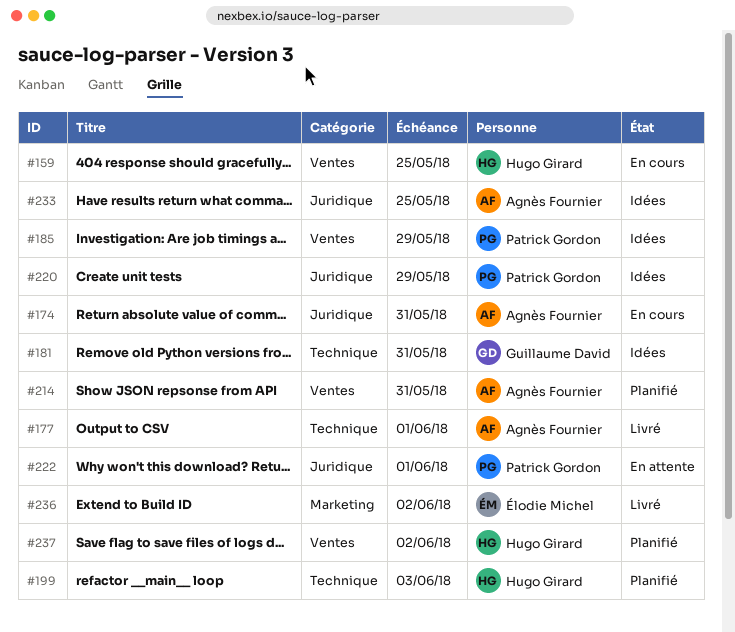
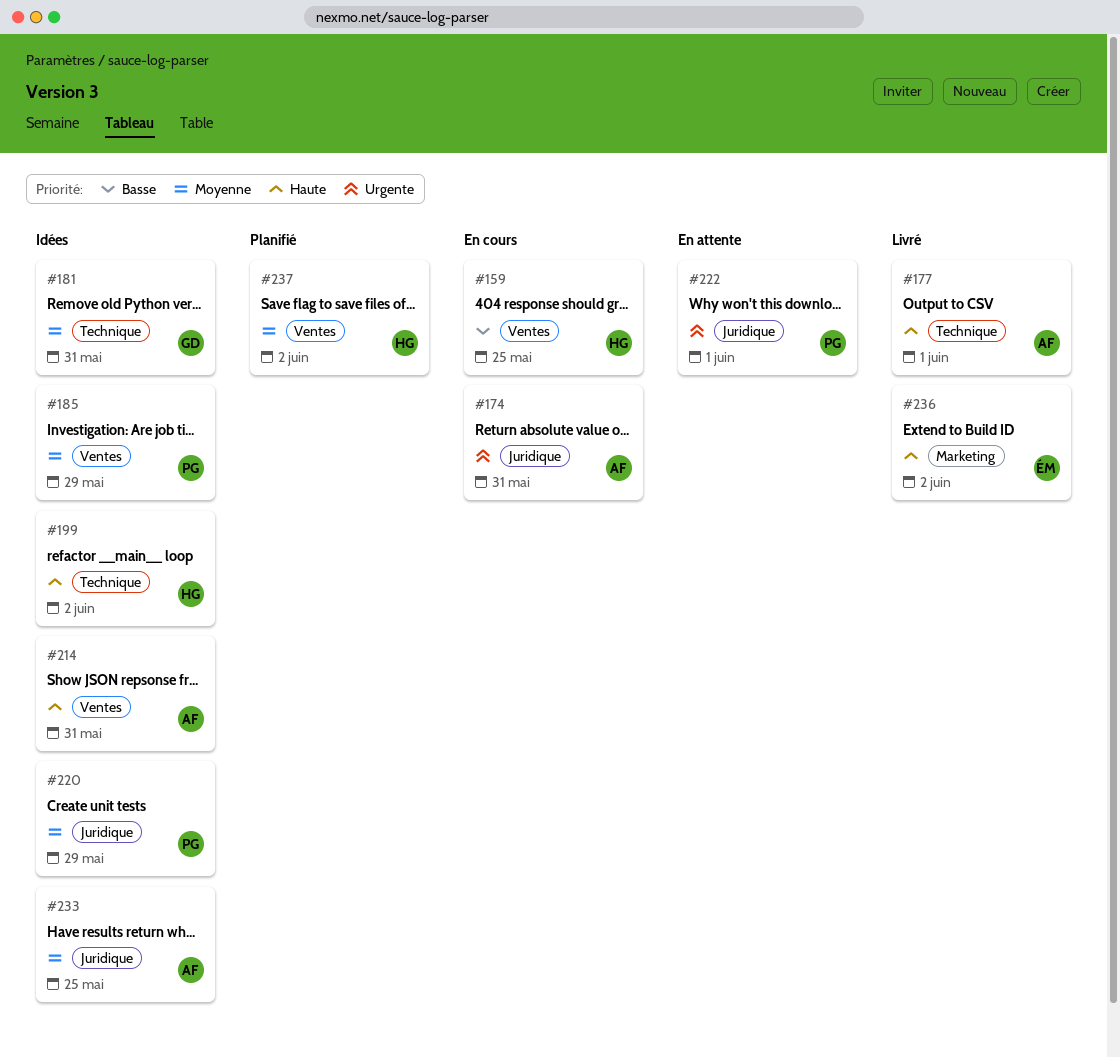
#199, status: Planifié -> Idées
#199, due: Jun 3 -> Jun 2
#214, status: Planifié -> Idées

